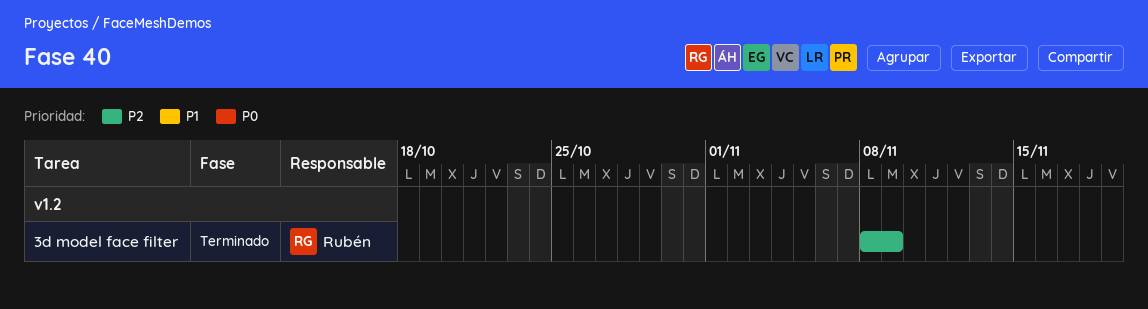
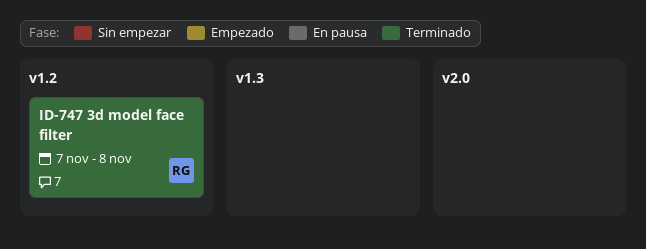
3d model face filter, start: Nov 8 -> Nov 7
3d model face filter, due: Nov 9 -> Nov 8

